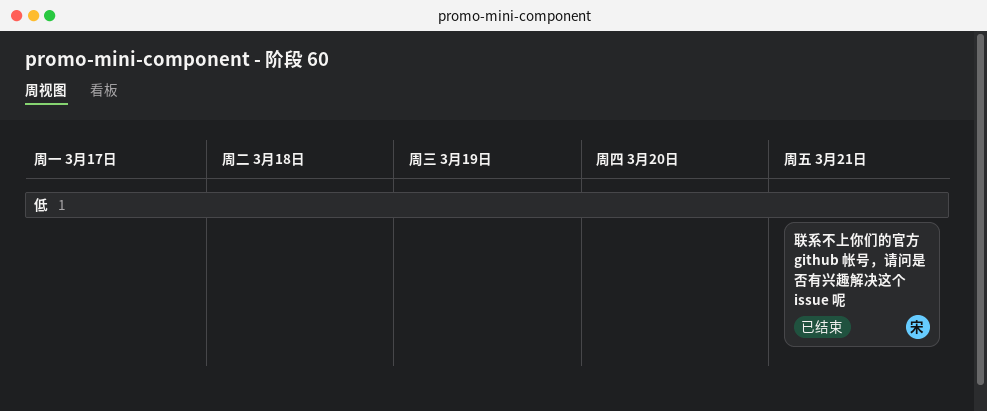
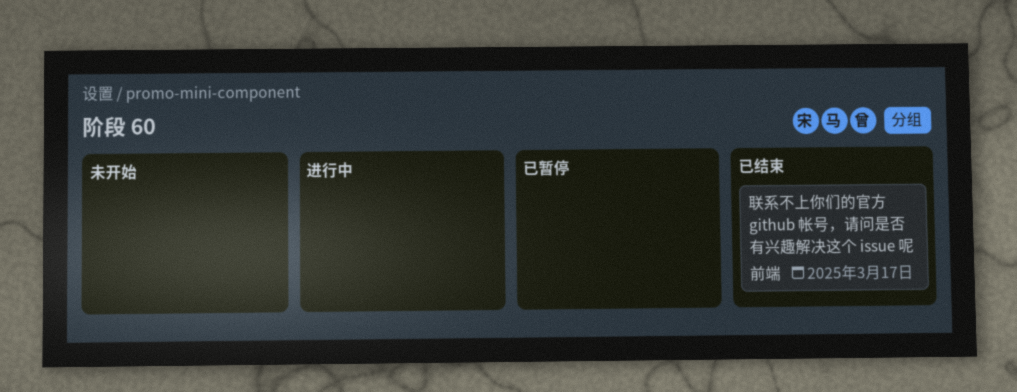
联系不上你们的官方 github 帐号，请问是否有兴趣解决这个 issue 呢, due: Mar 21 -> Mar 17

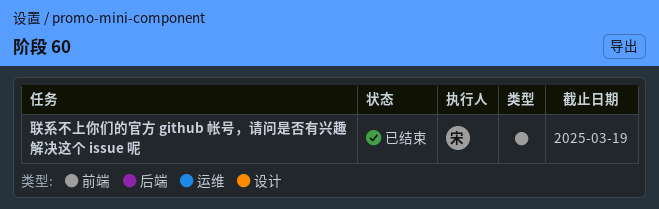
联系不上你们的官方 github 帐号，请问是否有兴趣解决这个 issue 呢, due: Mar 17 -> Mar 19

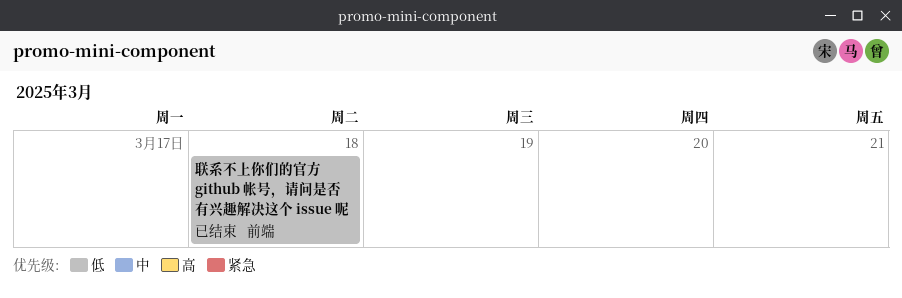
联系不上你们的官方 github 帐号，请问是否有兴趣解决这个 issue 呢, due: Mar 19 -> Mar 18

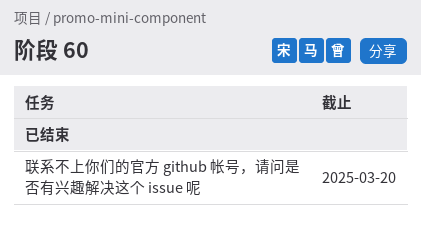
联系不上你们的官方 github 帐号，请问是否有兴趣解决这个 issue 呢, due: Mar 18 -> Mar 20

